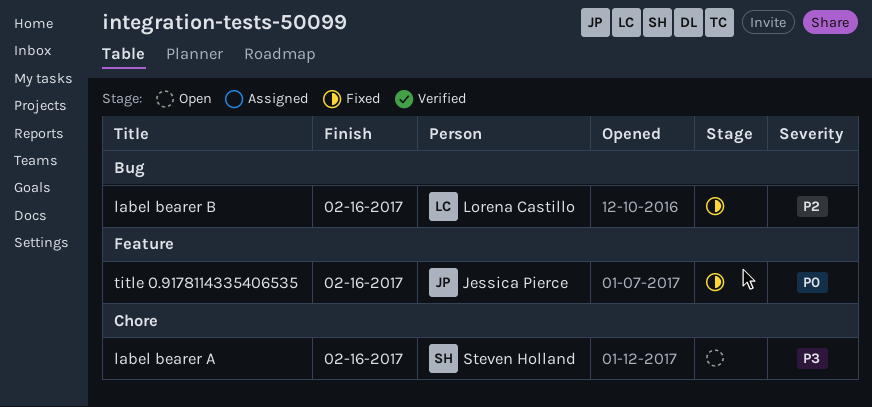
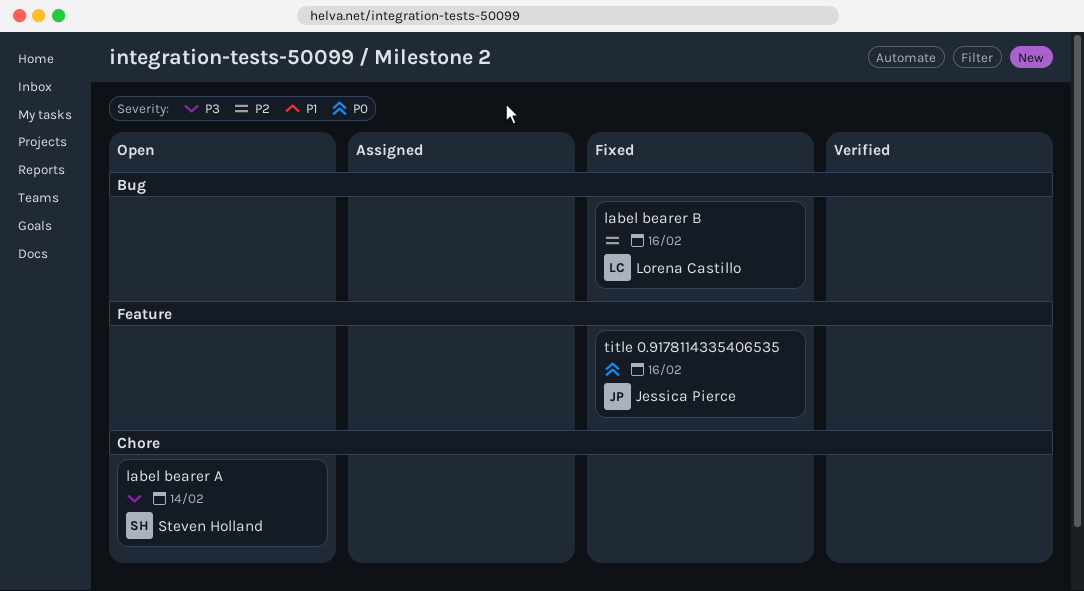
label bearer A, due: Feb 16 -> Feb 14

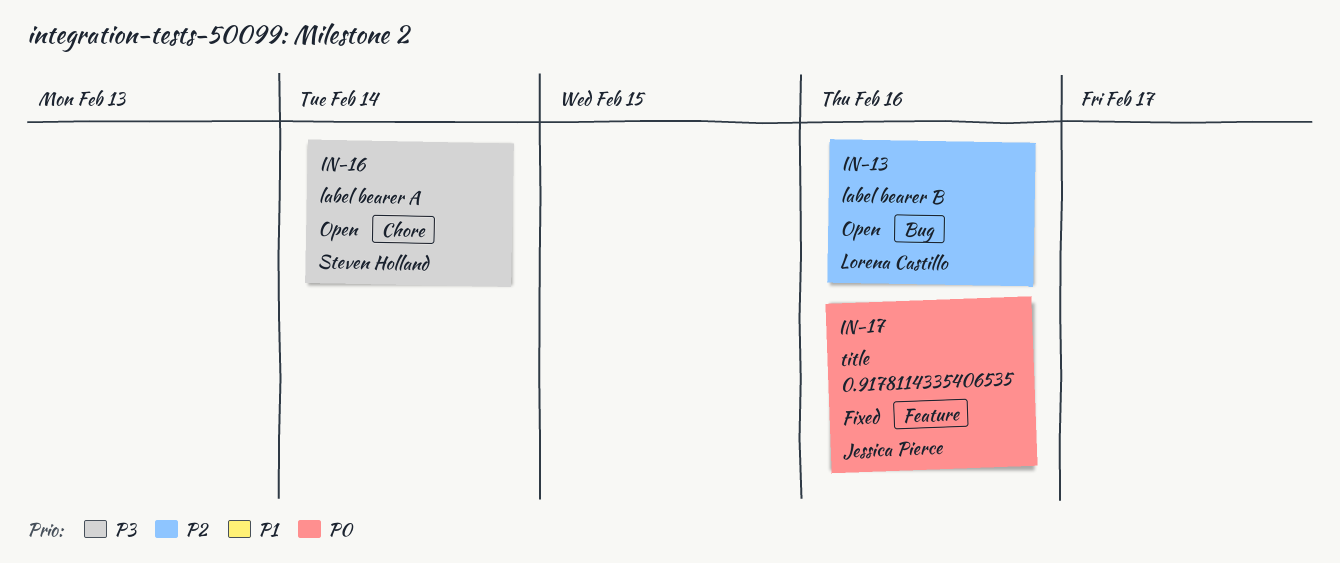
label bearer B, status: Fixed -> Open

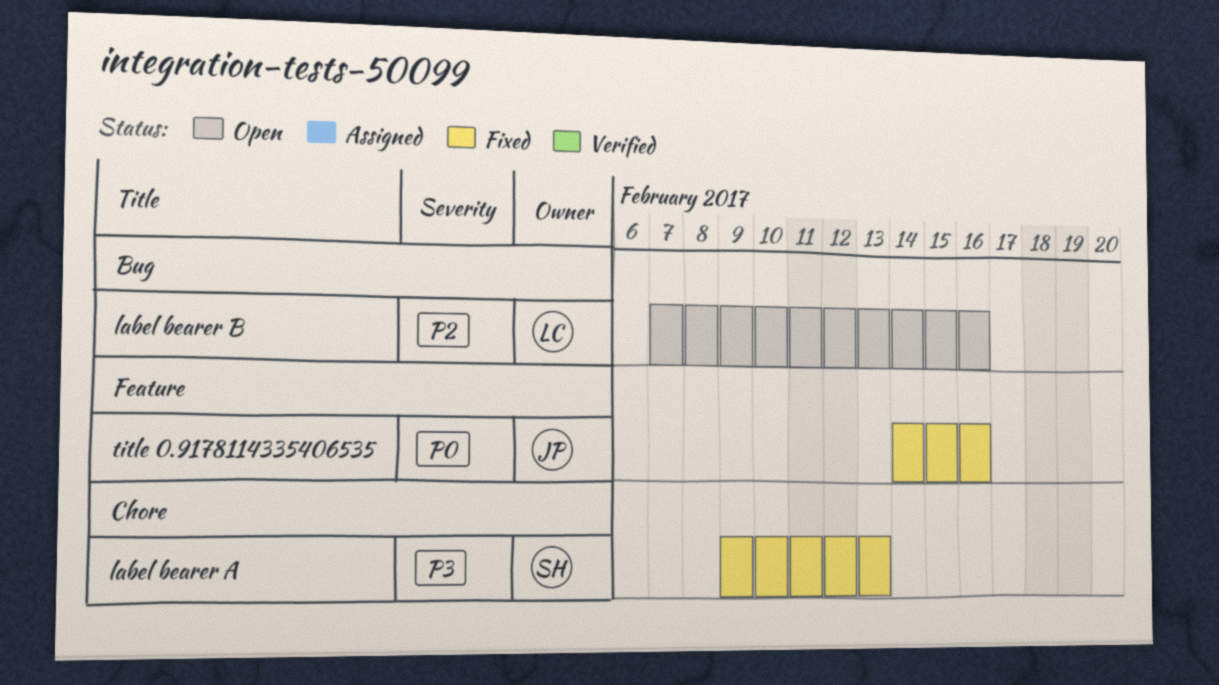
label bearer A, status: Open -> Fixed
label bearer A, due: Feb 14 -> Feb 13

